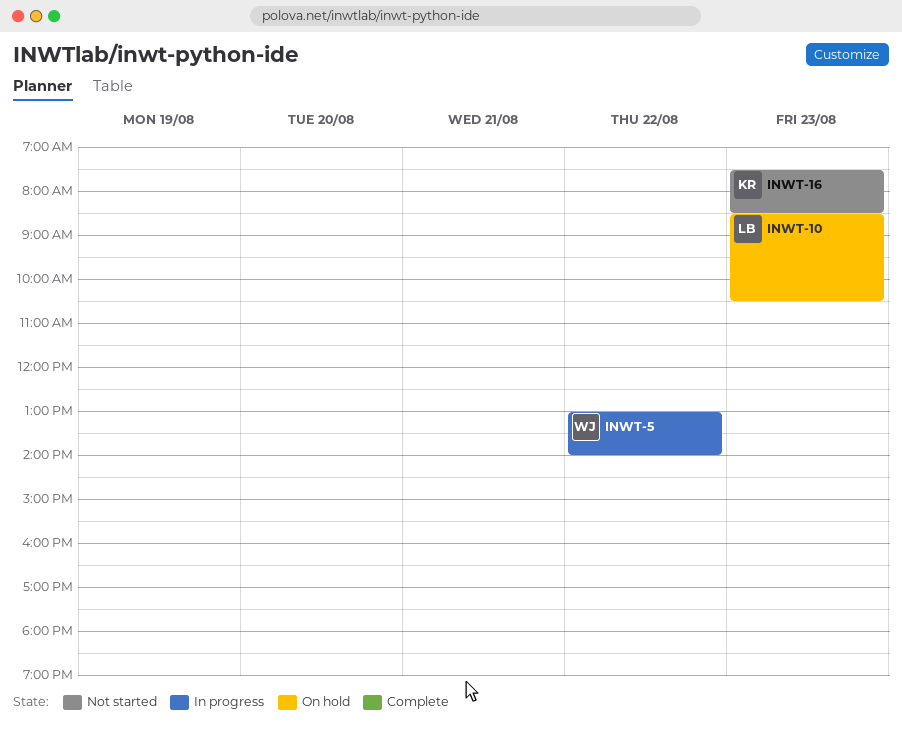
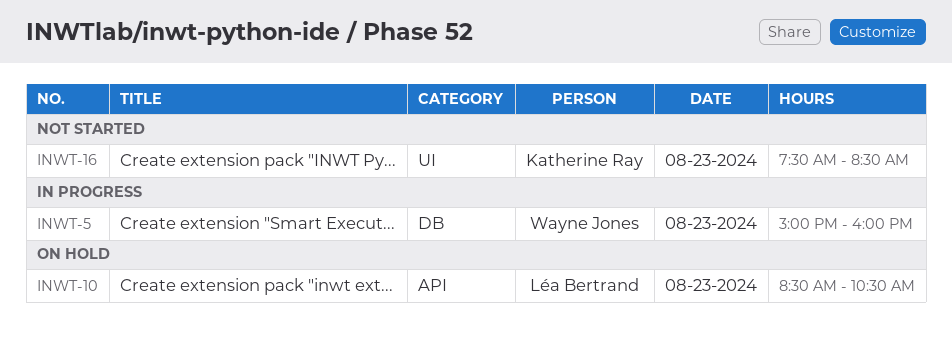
INWT-5, day: Aug 22 -> Aug 23
INWT-5, begins: 13:00 -> 15:00
INWT-5, ends: 14:00 -> 16:00

